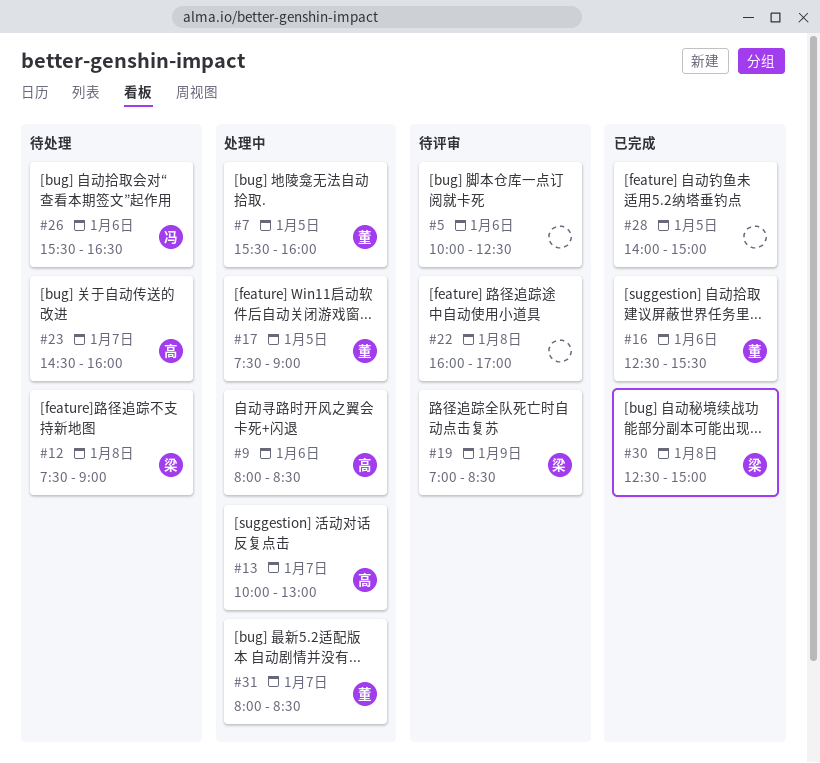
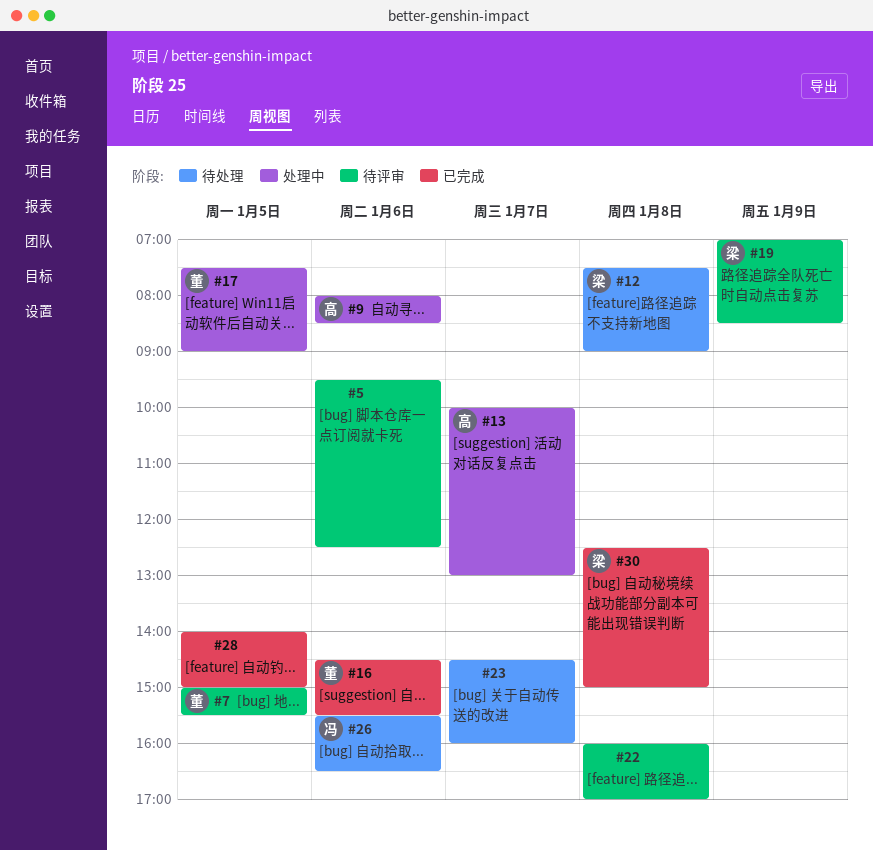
#5, begins: 10:00 -> 09:30
#7, status: 处理中 -> 待评审
#7, begins: 15:30 -> 15:00
#7, ends: 16:00 -> 15:30
#16, begins: 12:30 -> 14:30
#23, owner: 高 -> none
#31: present -> none

